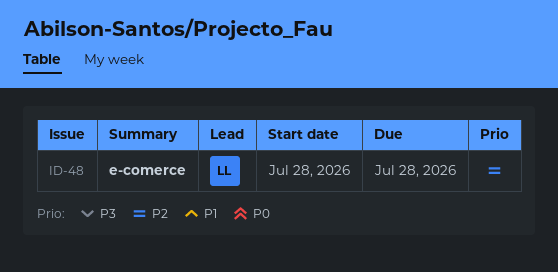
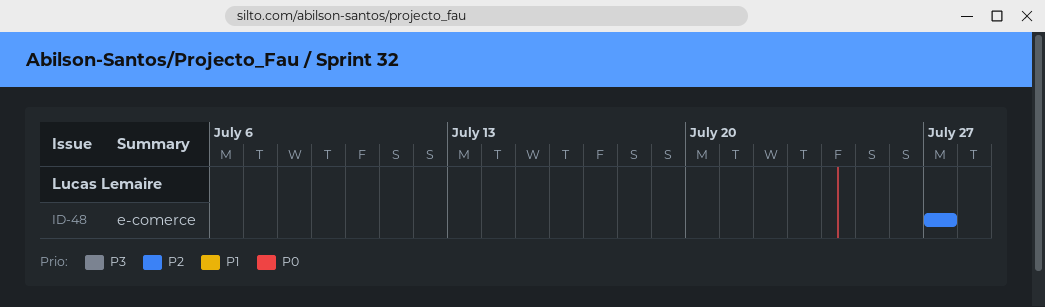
ID-48, start: Jul 28 -> Jul 27
ID-48, due: Jul 28 -> Jul 27

